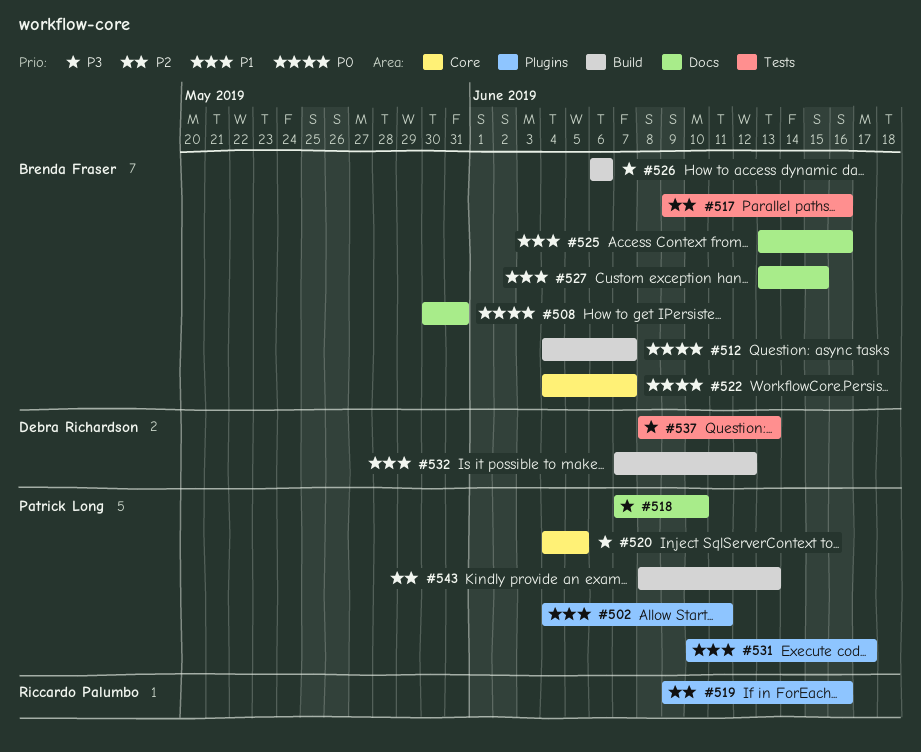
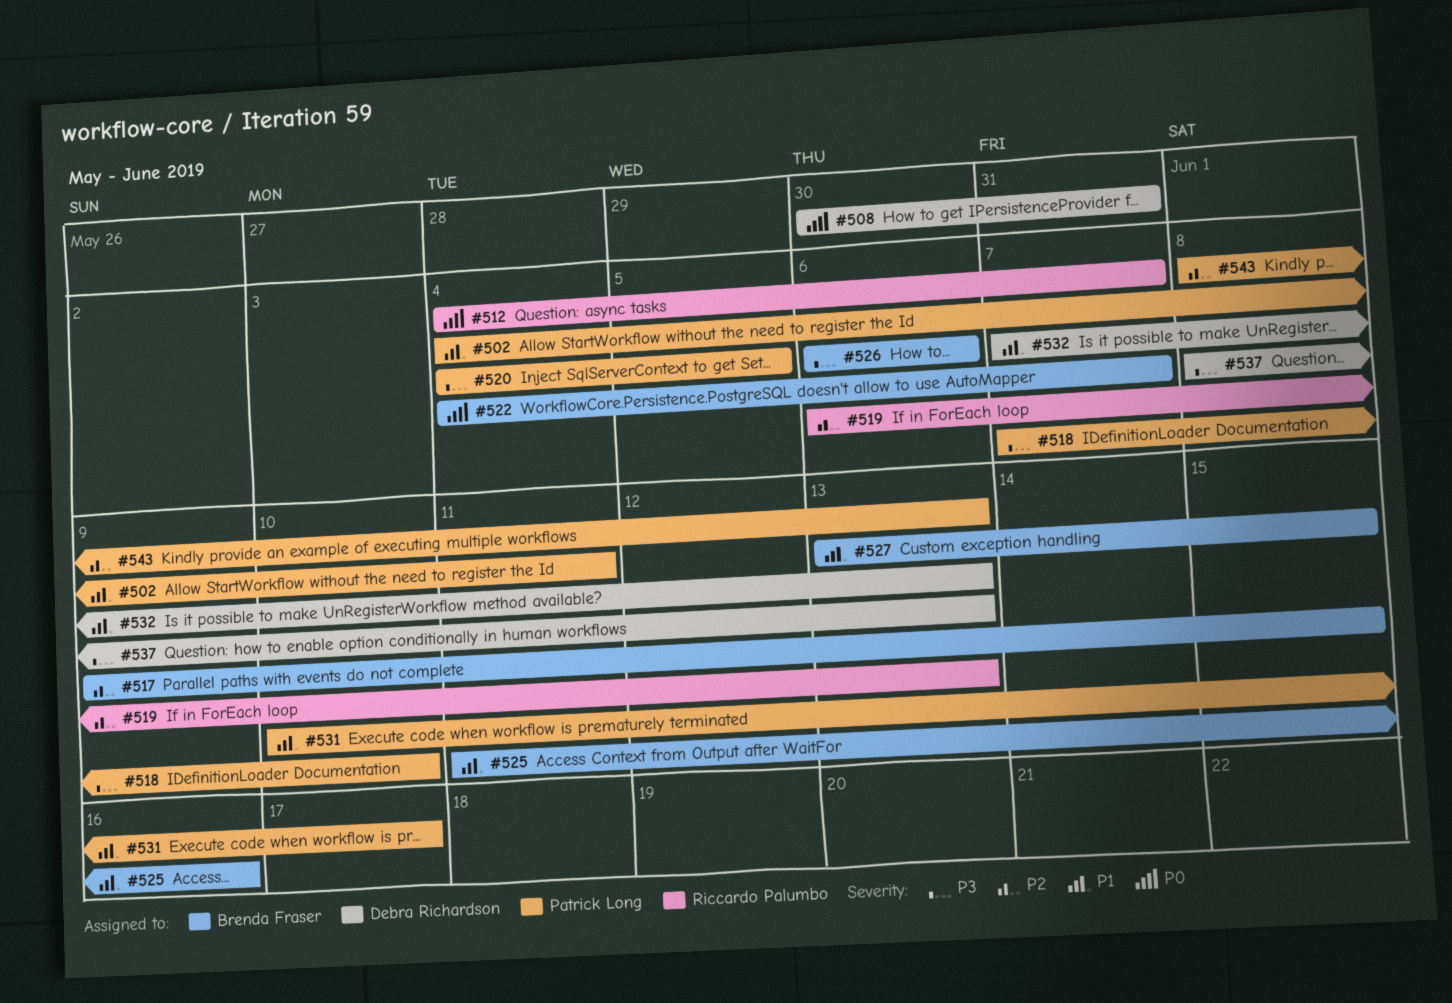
#508, owner: Brenda Fraser -> Debra Richardson
#512, owner: Brenda Fraser -> Riccardo Palumbo
#517, due: Jun 16 -> Jun 15
#519, start: Jun 9 -> Jun 6
#519, due: Jun 16 -> Jun 13
#525, start: Jun 13 -> Jun 11
#532, due: Jun 12 -> Jun 13

